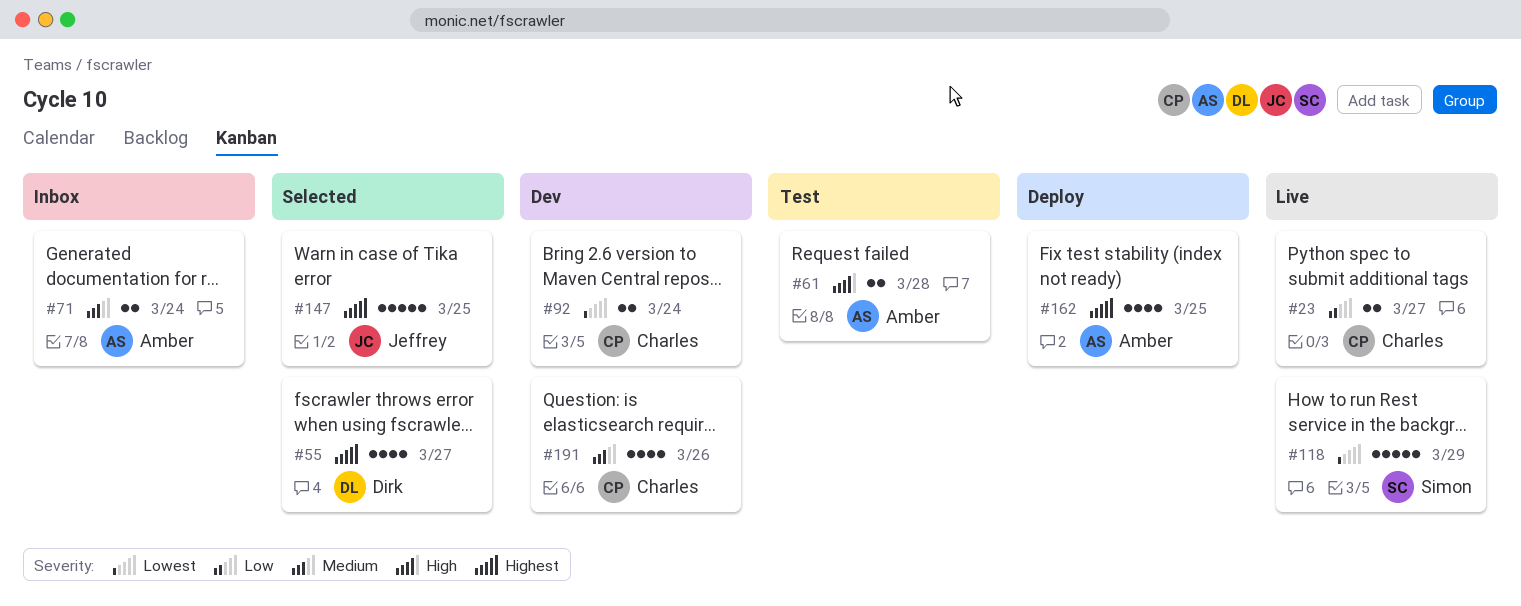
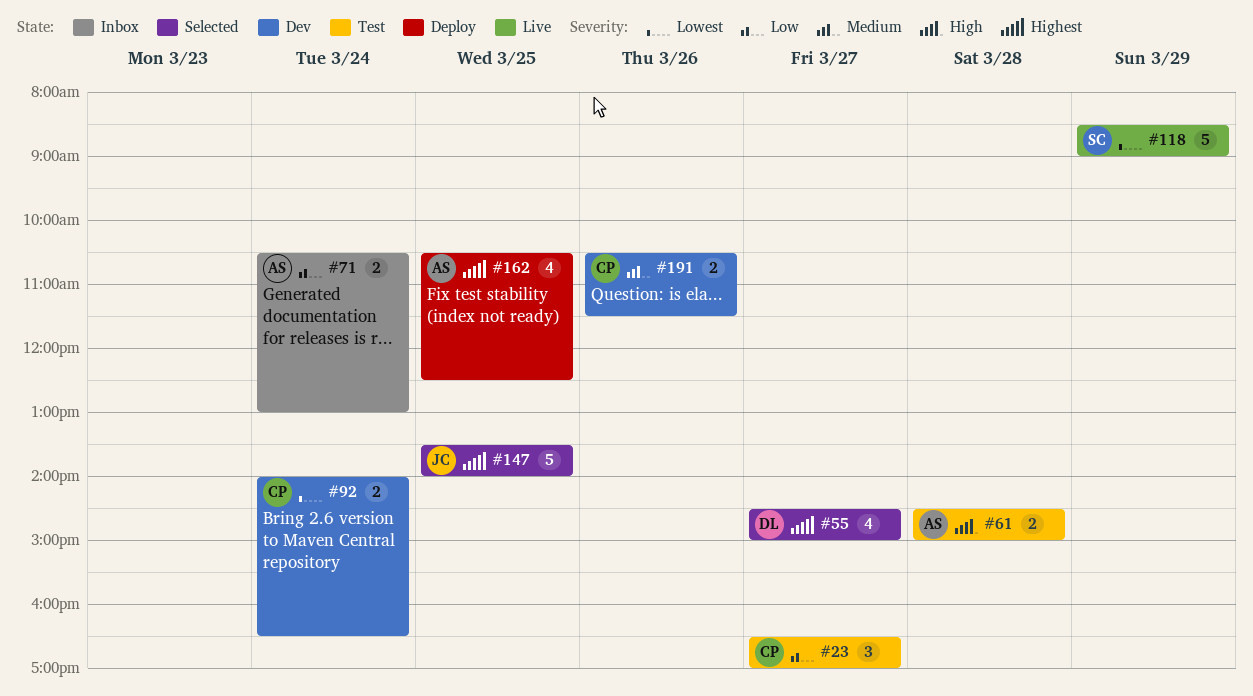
#23, status: Live -> Test
#23, estimate: 2 -> 3
#71, priority: Medium -> Low
#191, estimate: 4 -> 2

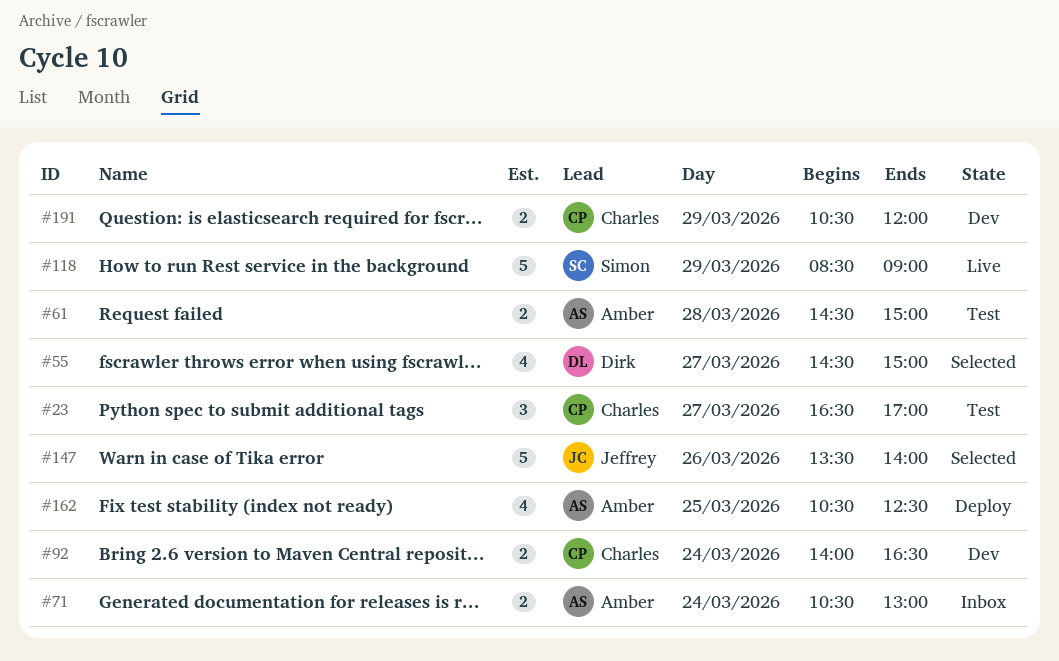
#147, day: Mar 25 -> Mar 26
#191, day: Mar 26 -> Mar 29
#191, ends: 11:30 -> 12:00

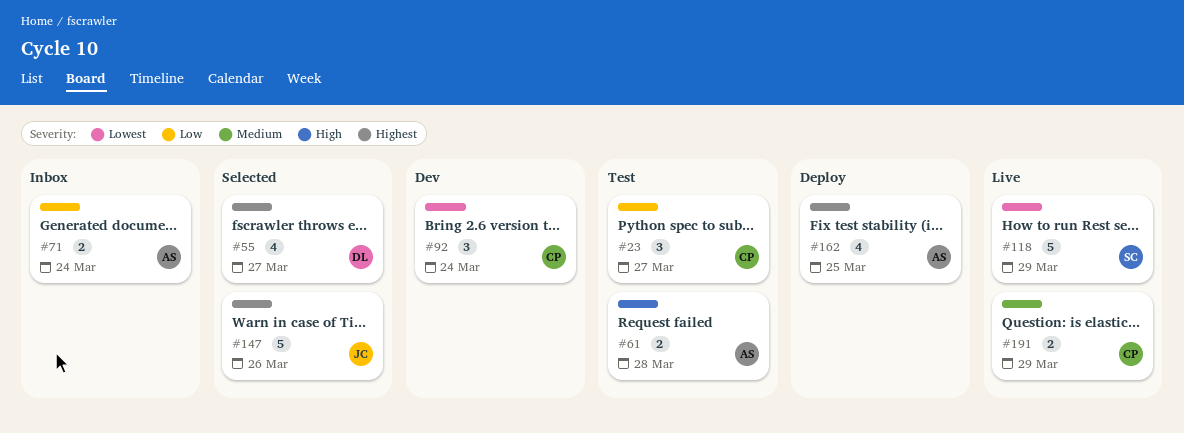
#92, estimate: 2 -> 3
#191, status: Dev -> Live

